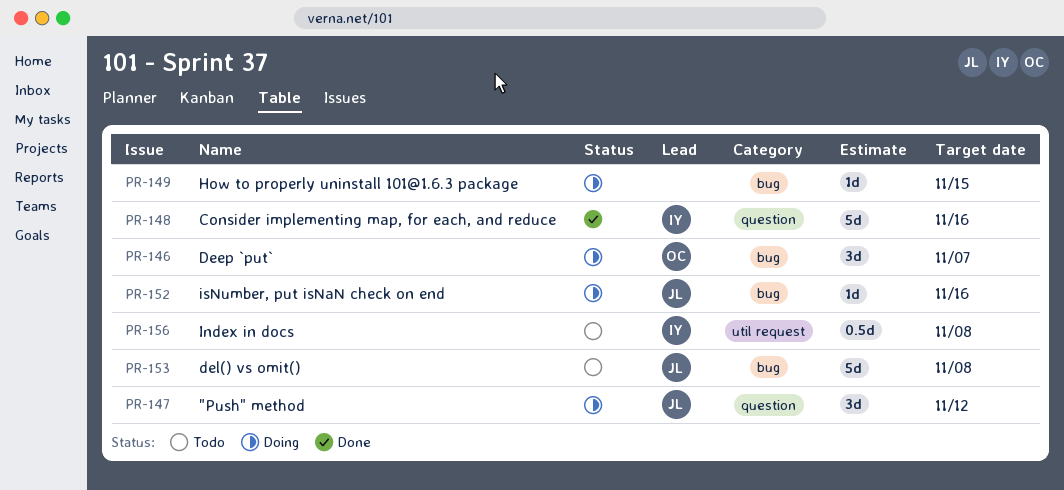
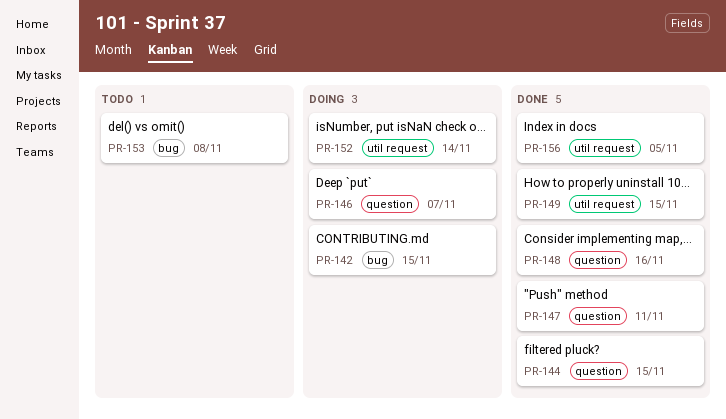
PR-142: none -> present
PR-144: none -> present
PR-146, label: bug -> question
PR-147, status: Doing -> Done
PR-147, due: Nov 12 -> Nov 11
PR-149, status: Doing -> Done
PR-149, label: bug -> util request
PR-152, label: bug -> util request
PR-152, due: Nov 16 -> Nov 14
PR-156, status: Todo -> Done
PR-156, due: Nov 8 -> Nov 5

